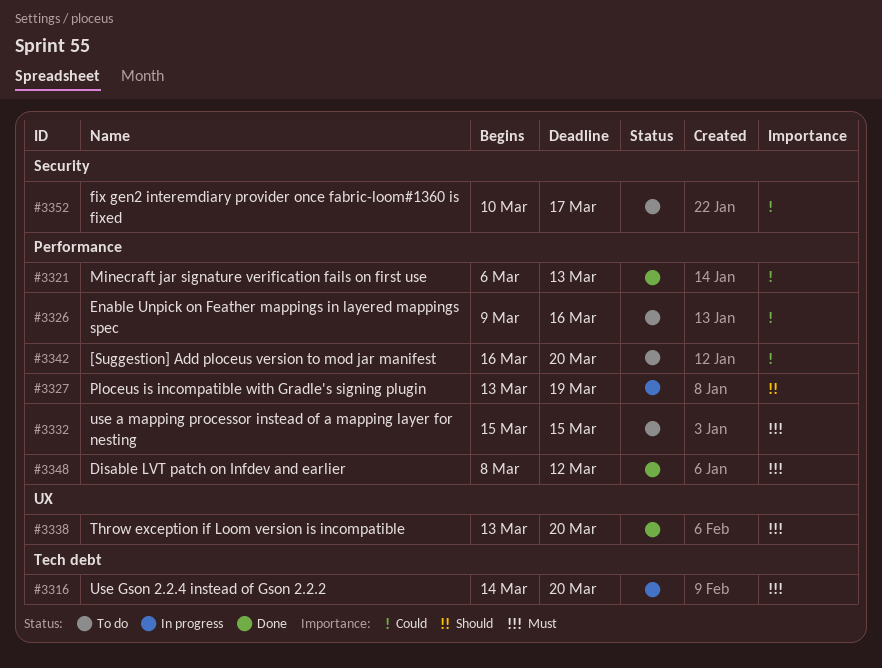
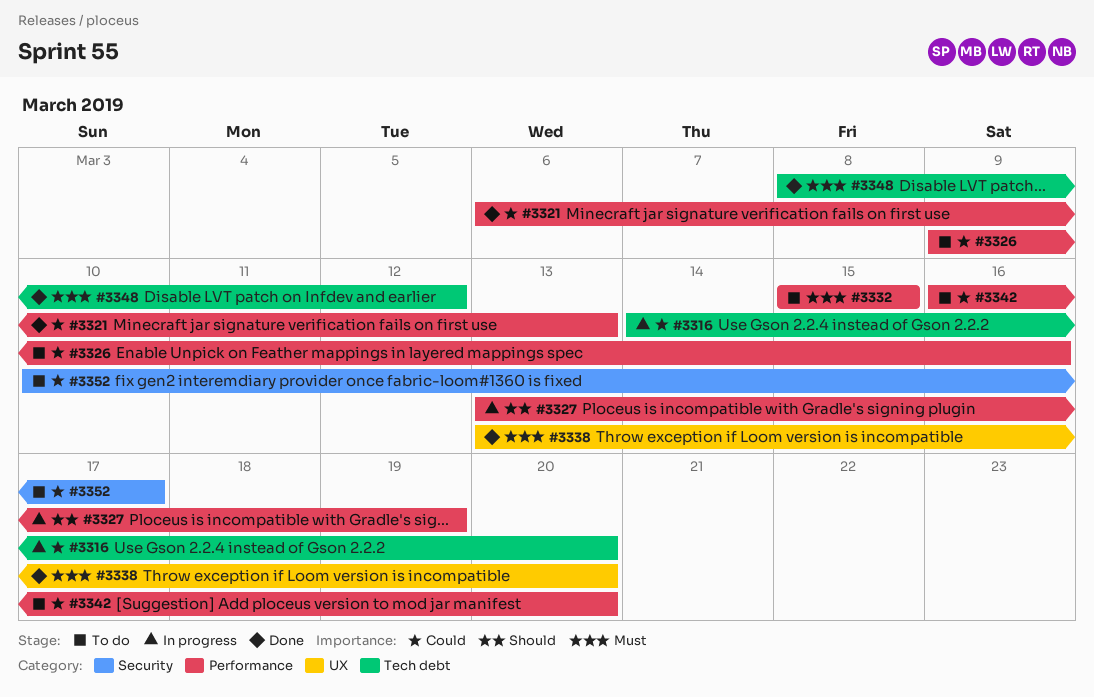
#3316, priority: Must -> Could
#3348, label: Performance -> Tech debt

